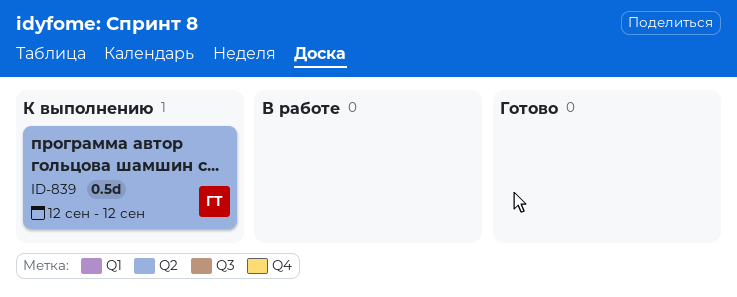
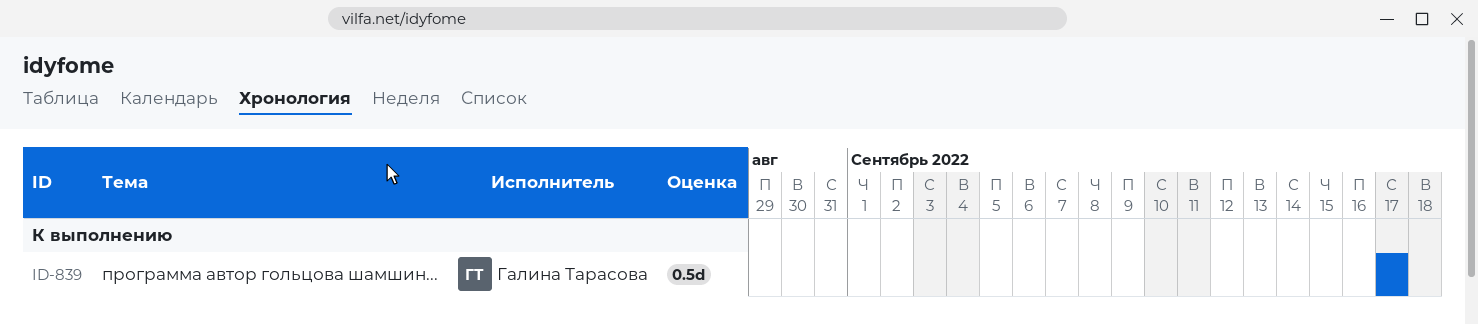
ID-839, start: Sep 12 -> Sep 17
ID-839, due: Sep 12 -> Sep 17

